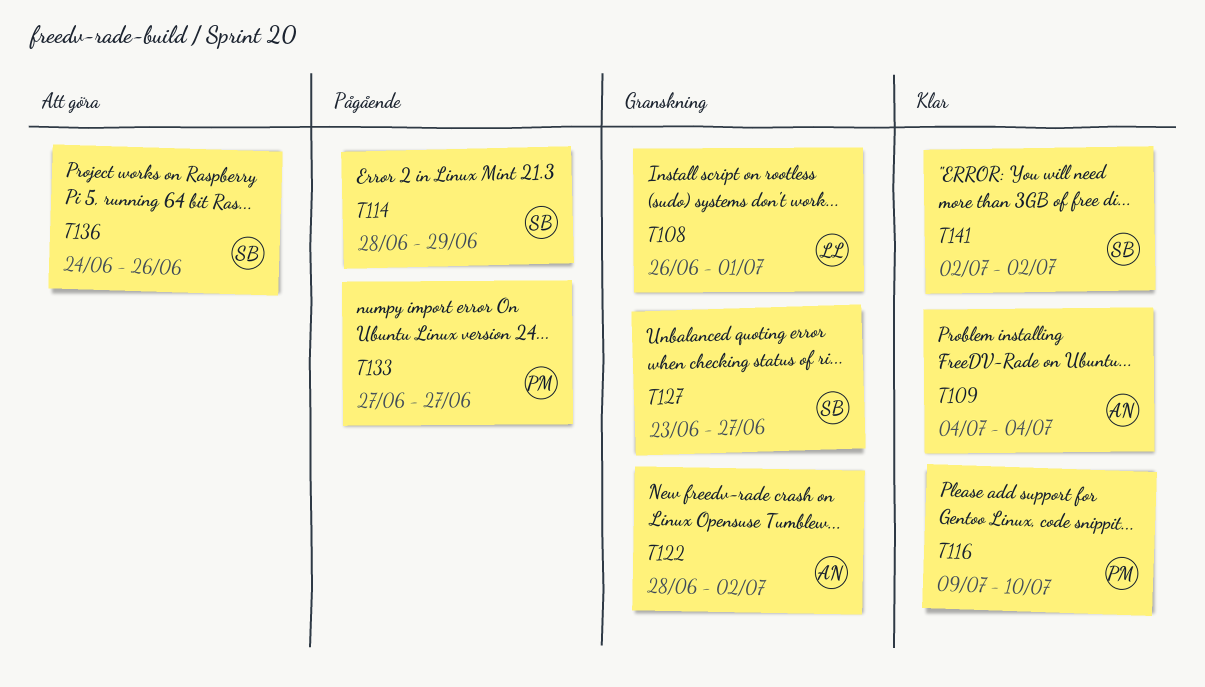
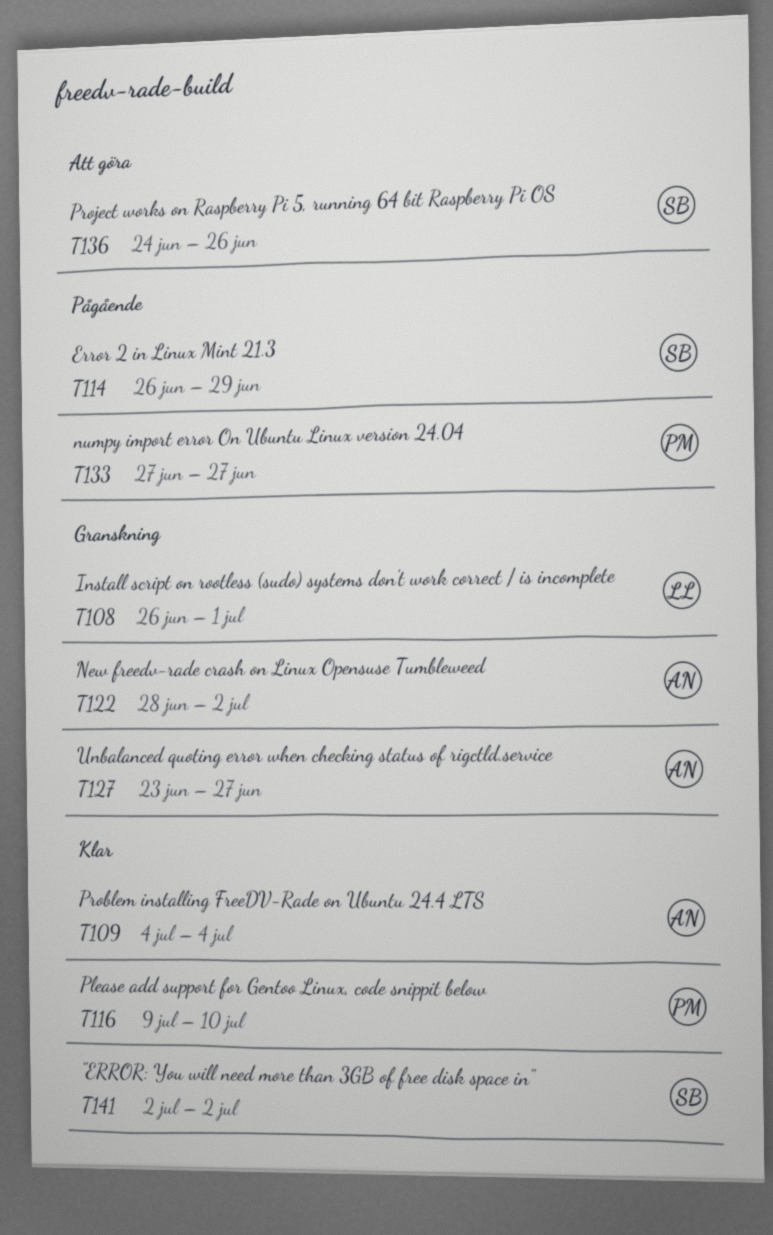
T114, start: Jun 28 -> Jun 26
T127, owner: SB -> AN

